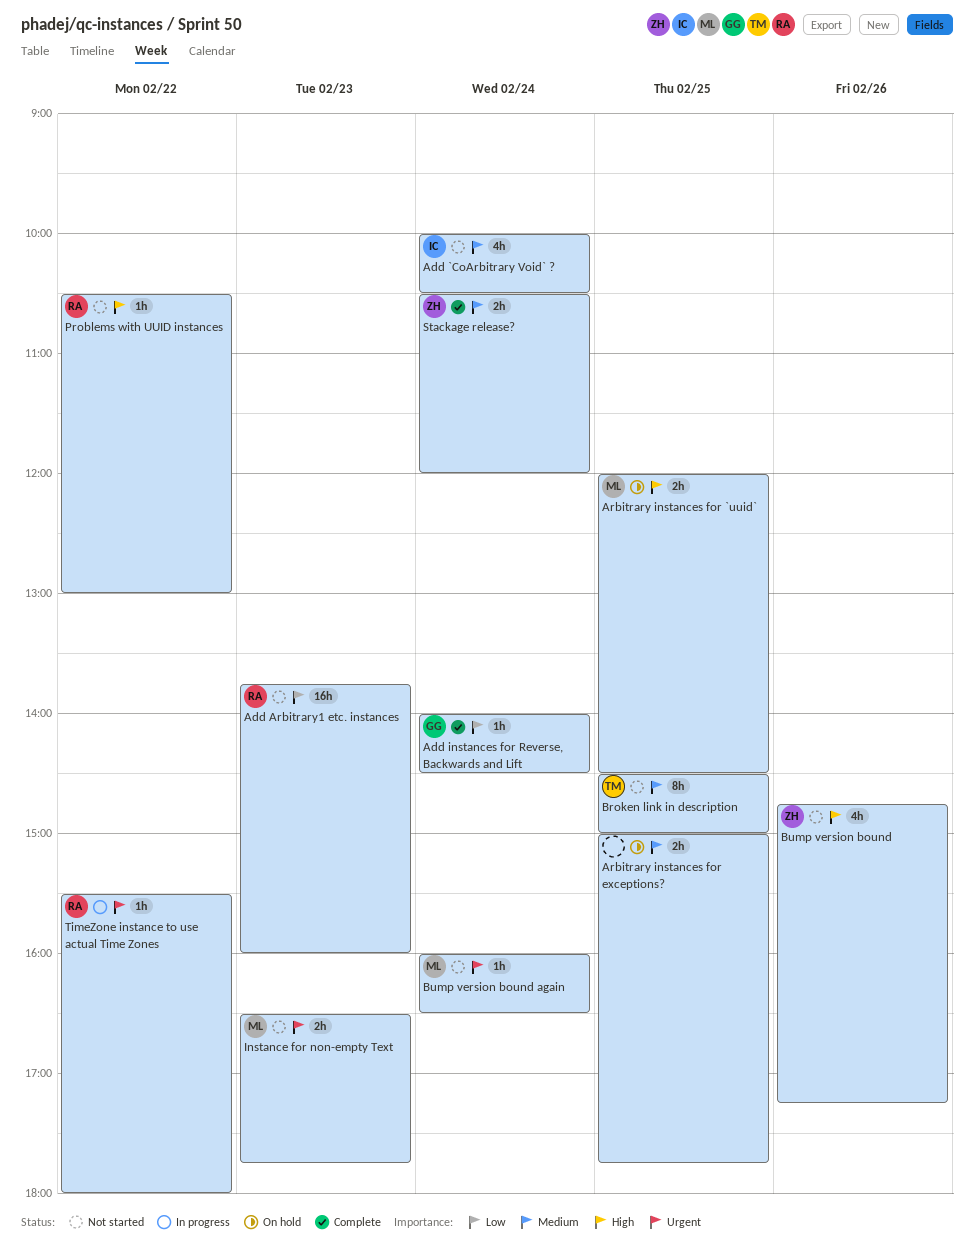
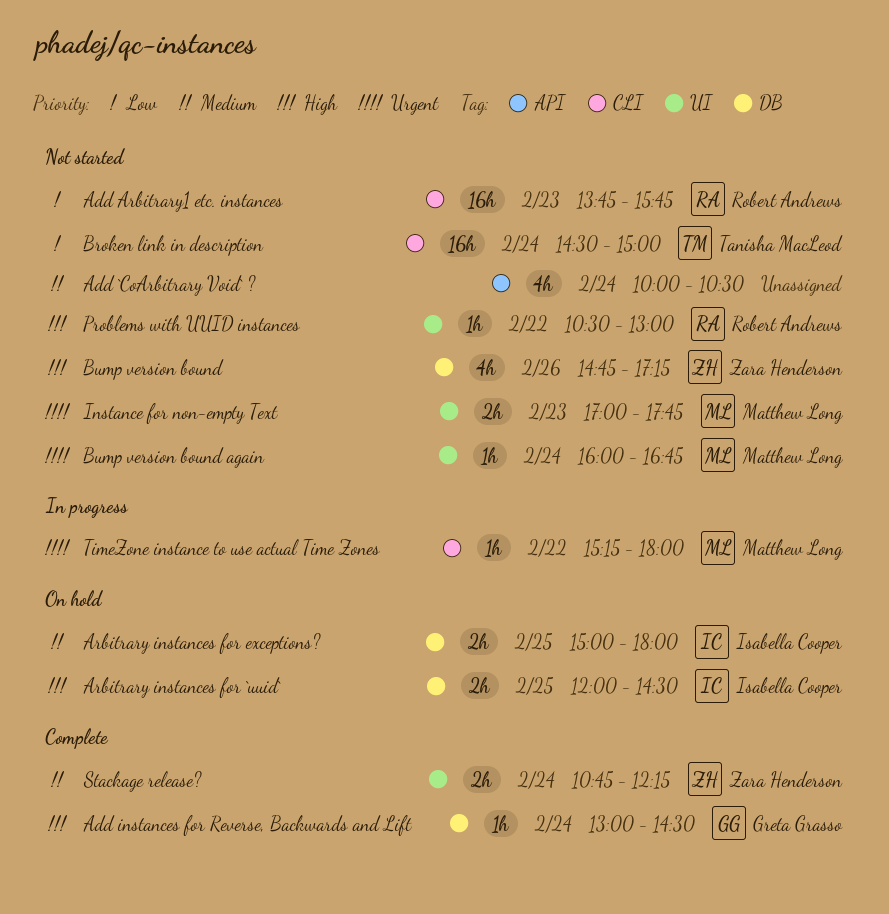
Add `CoArbitrary Void` ?, owner: Isabella Cooper -> none
Add Arbitrary1 etc. instances, ends: 16:00 -> 15:45
Add instances for Reverse, Backwards and Lift, priority: Low -> High
Add instances for Reverse, Backwards and Lift, begins: 14:00 -> 13:00
Arbitrary instances for `uuid`, owner: Matthew Long -> Isabella Cooper
Arbitrary instances for exceptions?, owner: none -> Isabella Cooper
Arbitrary instances for exceptions?, ends: 17:45 -> 18:00
Broken link in description, priority: Medium -> Low
Broken link in description, estimate: 8h -> 16h
Broken link in description, day: Feb 25 -> Feb 24
Bump version bound again, ends: 16:30 -> 16:45
Instance for non-empty Text, begins: 16:30 -> 17:00
Stackage release?, begins: 10:30 -> 10:45
Stackage release?, ends: 12:00 -> 12:15
TimeZone instance to use actual Time Zones, owner: Robert Andrews -> Matthew Long
TimeZone instance to use actual Time Zones, begins: 15:30 -> 15:15

